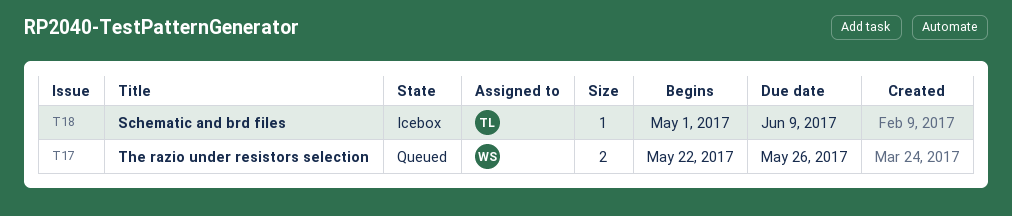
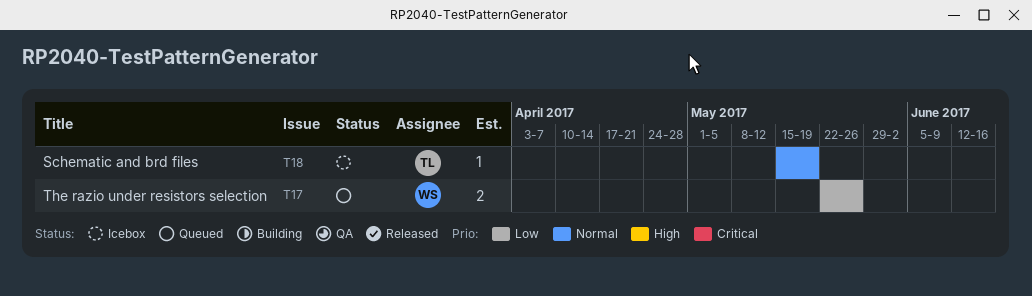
T18, start: May 1 -> May 15
T18, due: Jun 9 -> May 19

